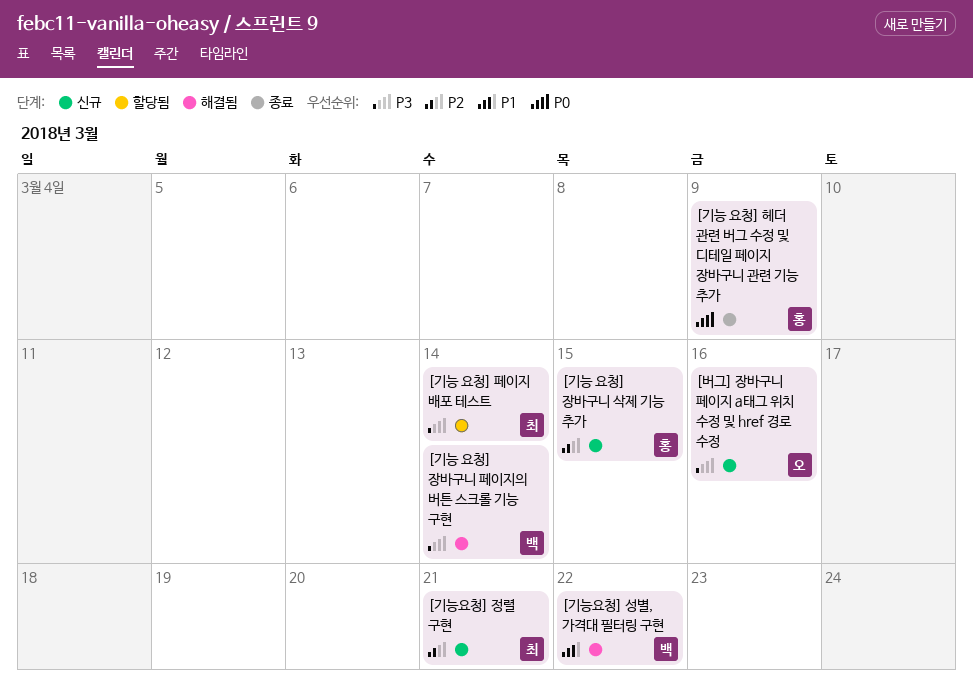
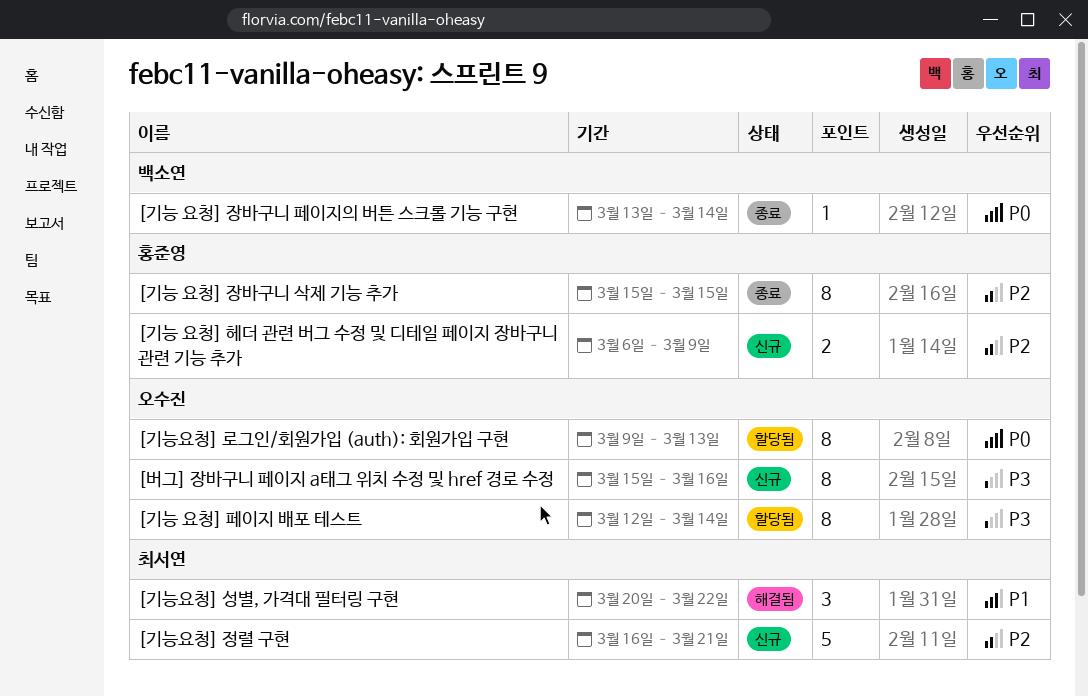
[기능 요청] 장바구니 삭제 기능 추가, status: 신규 -> 종료
[기능 요청] 장바구니 페이지의 버튼 스크롤 기능 구현, status: 해결됨 -> 종료
[기능 요청] 장바구니 페이지의 버튼 스크롤 기능 구현, priority: P3 -> P0
[기능 요청] 페이지 배포 테스트, owner: 최서연 -> 오수진
[기능 요청] 헤더 관련 버그 수정 및 디테일 페이지 장바구니 관련 기능 추가, status: 종료 -> 신규
[기능 요청] 헤더 관련 버그 수정 및 디테일 페이지 장바구니 관련 기능 추가, priority: P0 -> P2
[기능요청] 로그인/회원가입 (auth): 회원가입 구현: none -> present
[기능요청] 성별, 가격대 필터링 구현, owner: 백소연 -> 최서연

